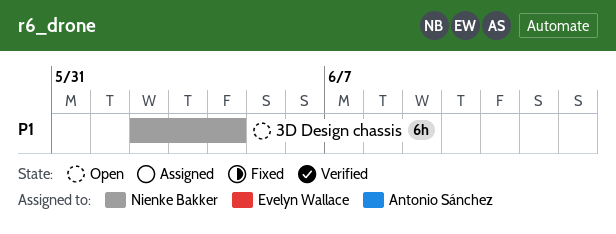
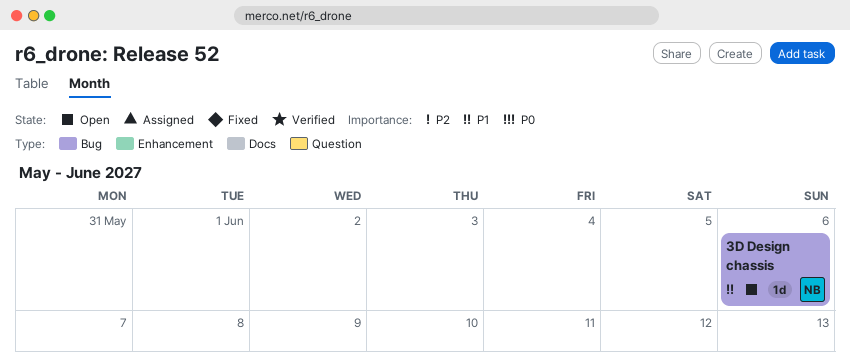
3D Design chassis, estimate: 6h -> 1d
3D Design chassis, due: Jun 4 -> Jun 6

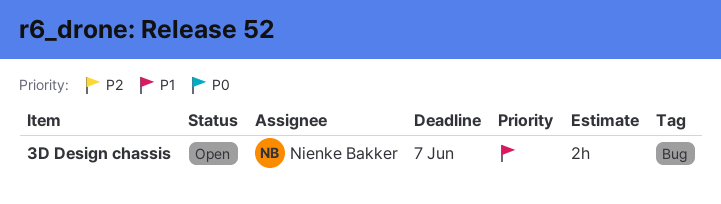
3D Design chassis, estimate: 1d -> 2h
3D Design chassis, due: Jun 6 -> Jun 7

